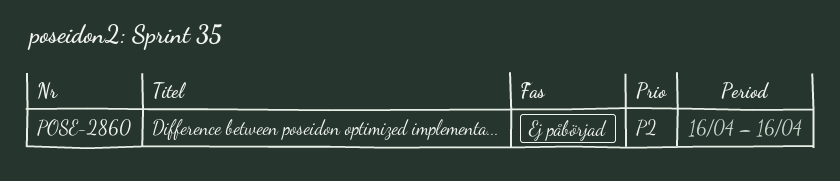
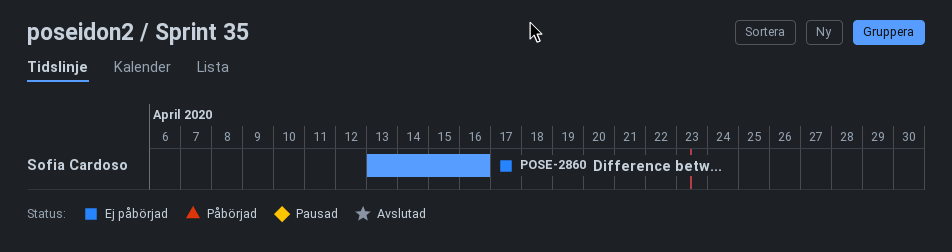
POSE-2860, start: Apr 16 -> Apr 13

